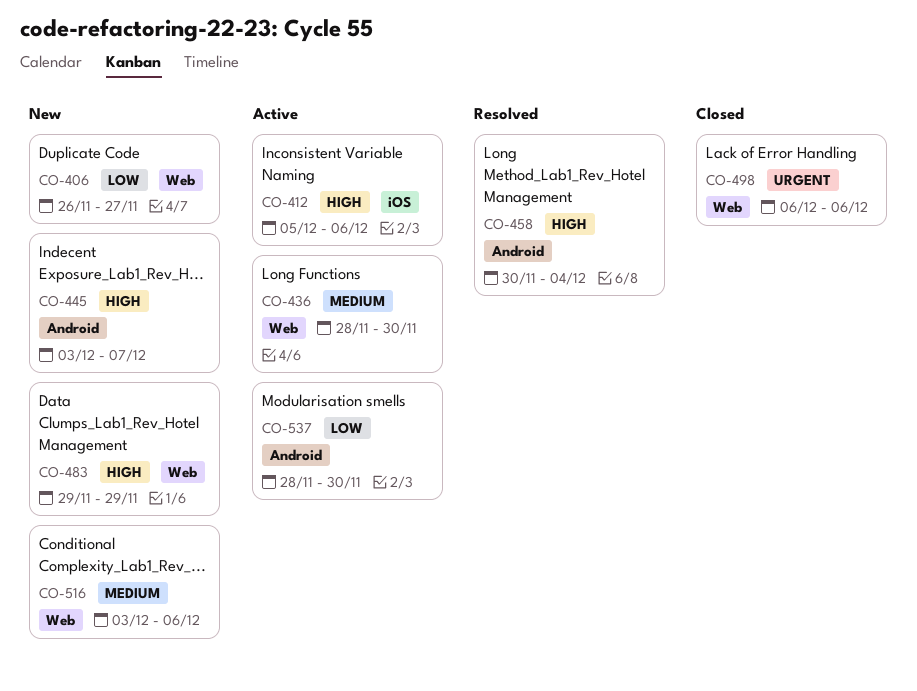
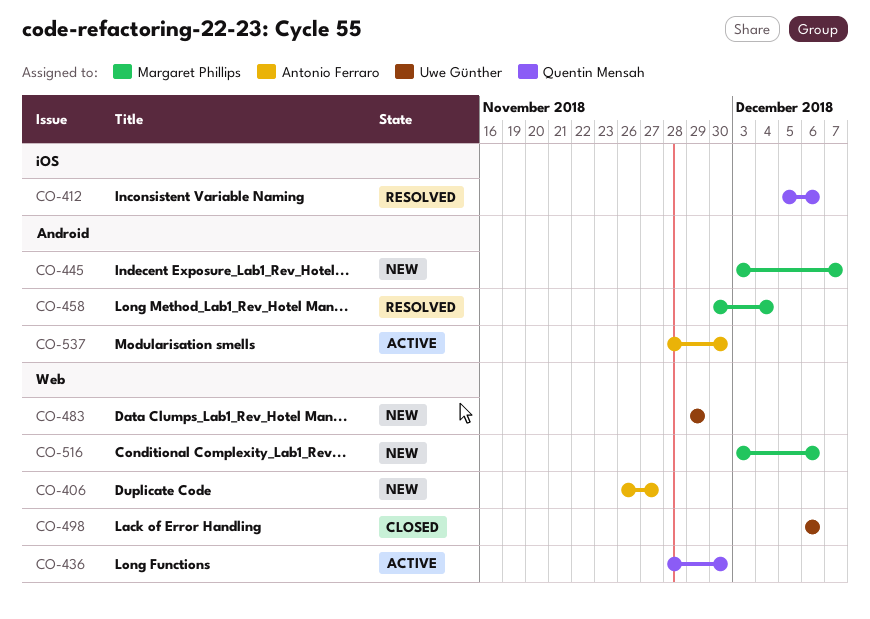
CO-412, status: Active -> Resolved

